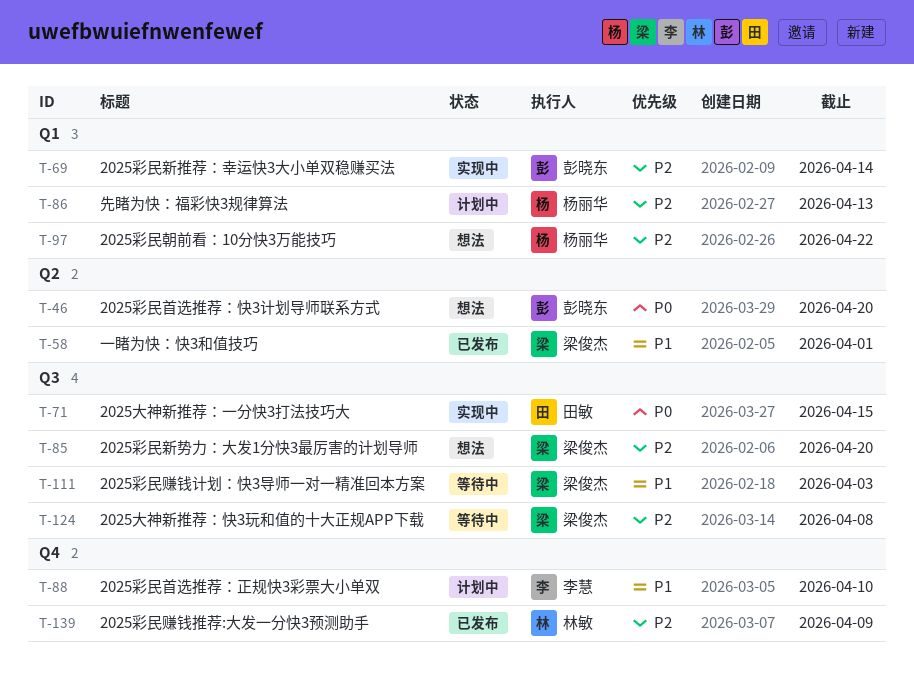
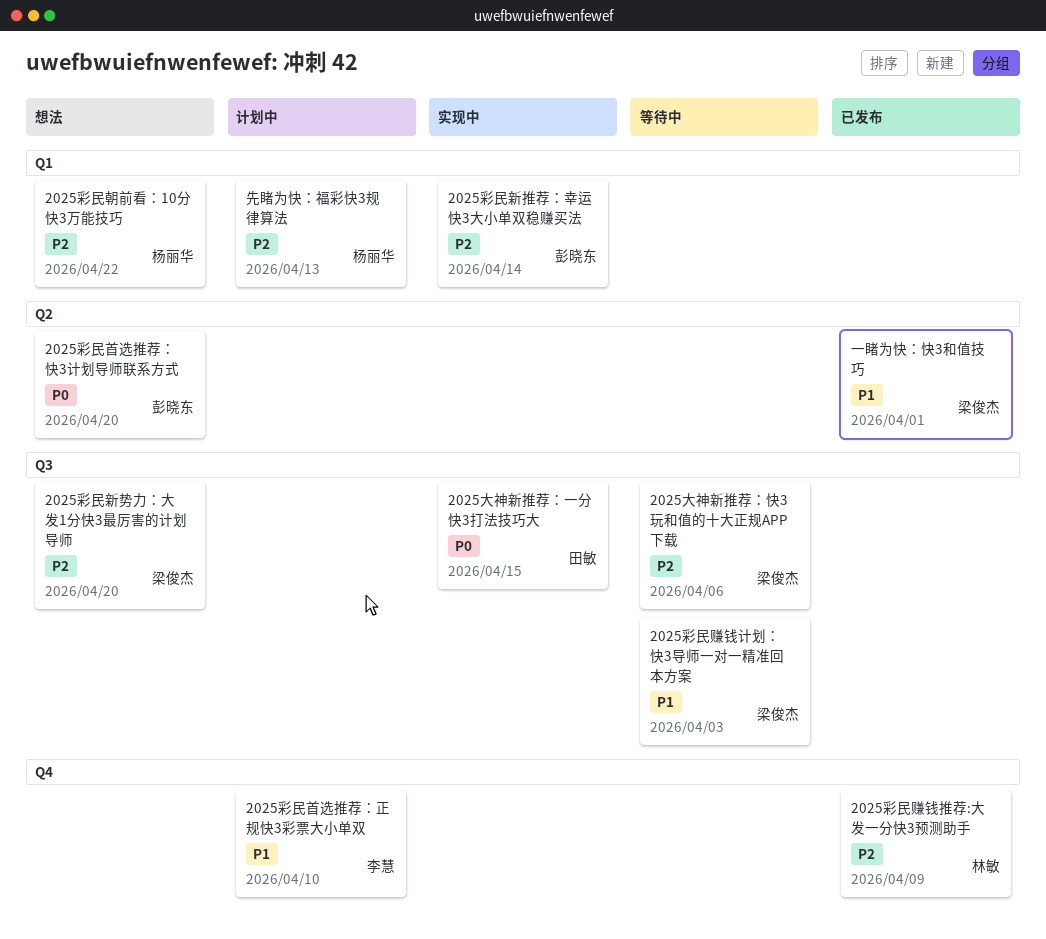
2025大神新推荐：快3玩和值的十大正规APP下载, due: Apr 8 -> Apr 6

